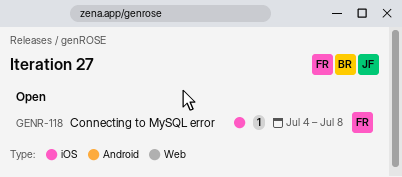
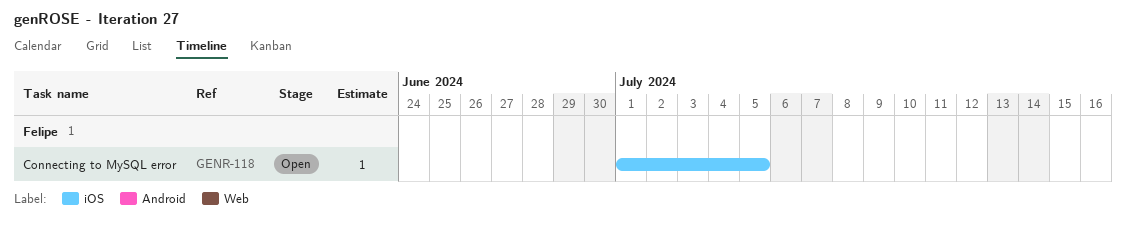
GENR-118, start: Jul 4 -> Jul 1
GENR-118, due: Jul 8 -> Jul 5

